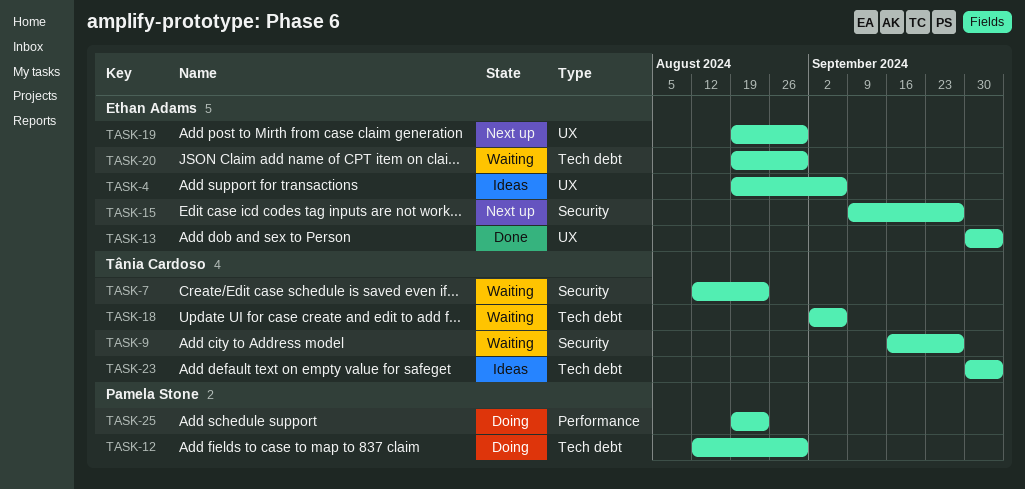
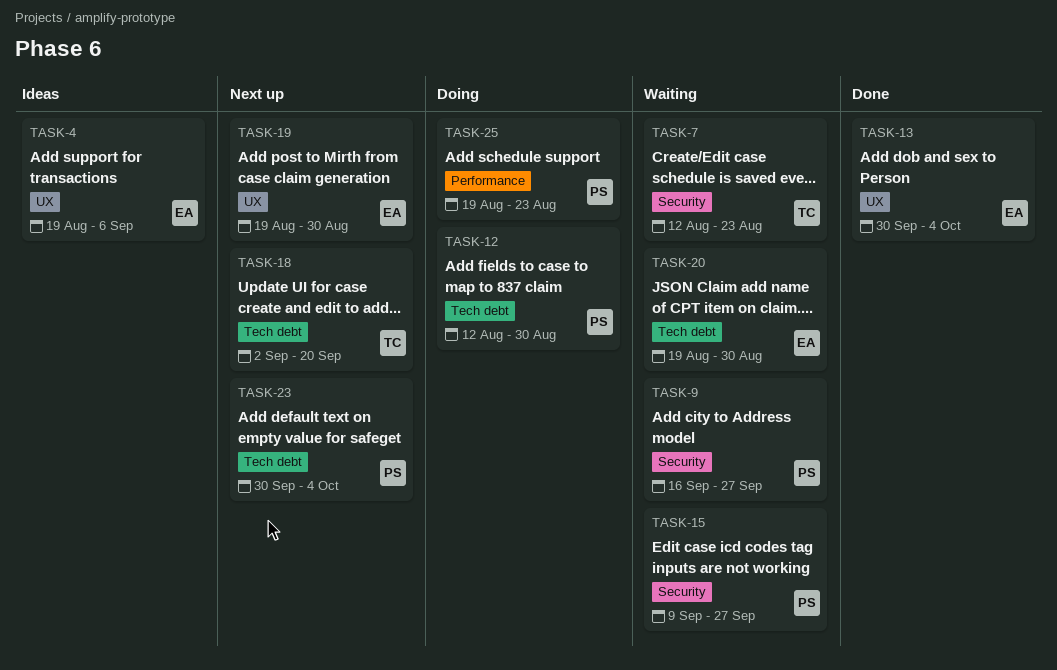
TASK-9, owner: Tânia Cardoso -> Pamela Stone
TASK-15, status: Next up -> Waiting
TASK-15, owner: Ethan Adams -> Pamela Stone
TASK-18, status: Waiting -> Next up
TASK-18, due: Sep 6 -> Sep 20
TASK-23, status: Ideas -> Next up
TASK-23, owner: Tânia Cardoso -> Pamela Stone

